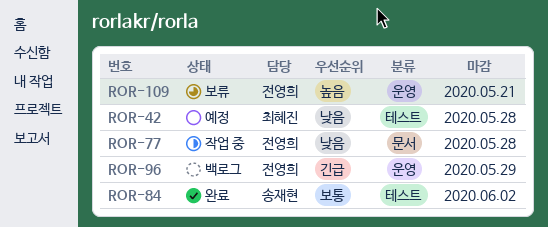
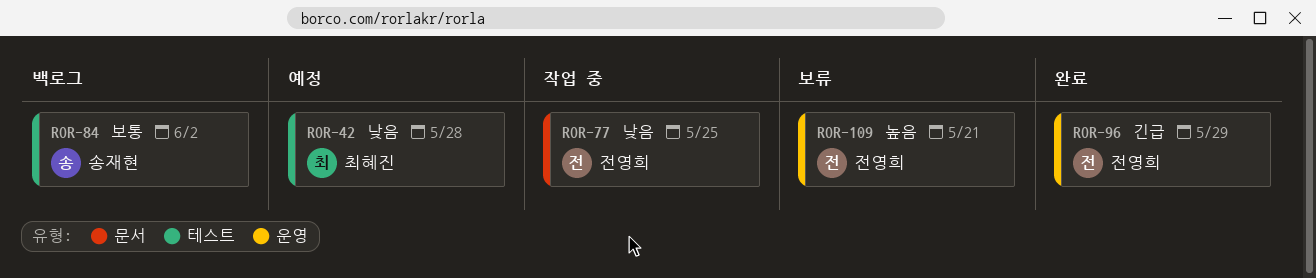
ROR-77, due: May 28 -> May 25
ROR-84, status: 완료 -> 백로그
ROR-96, status: 백로그 -> 완료

